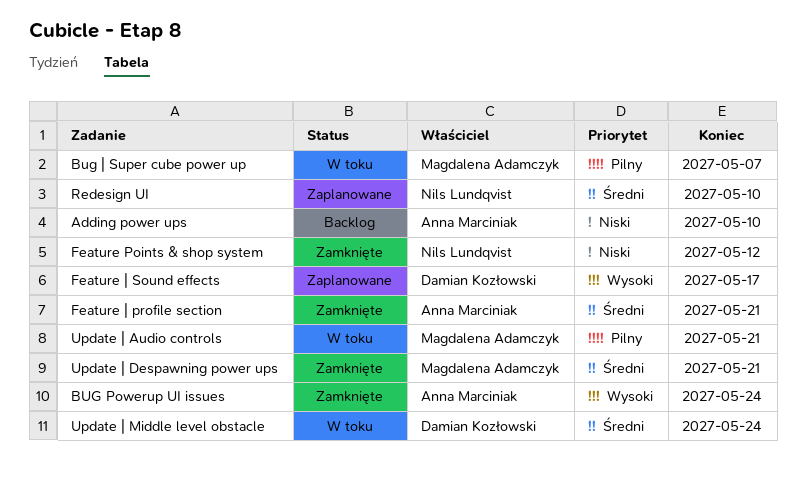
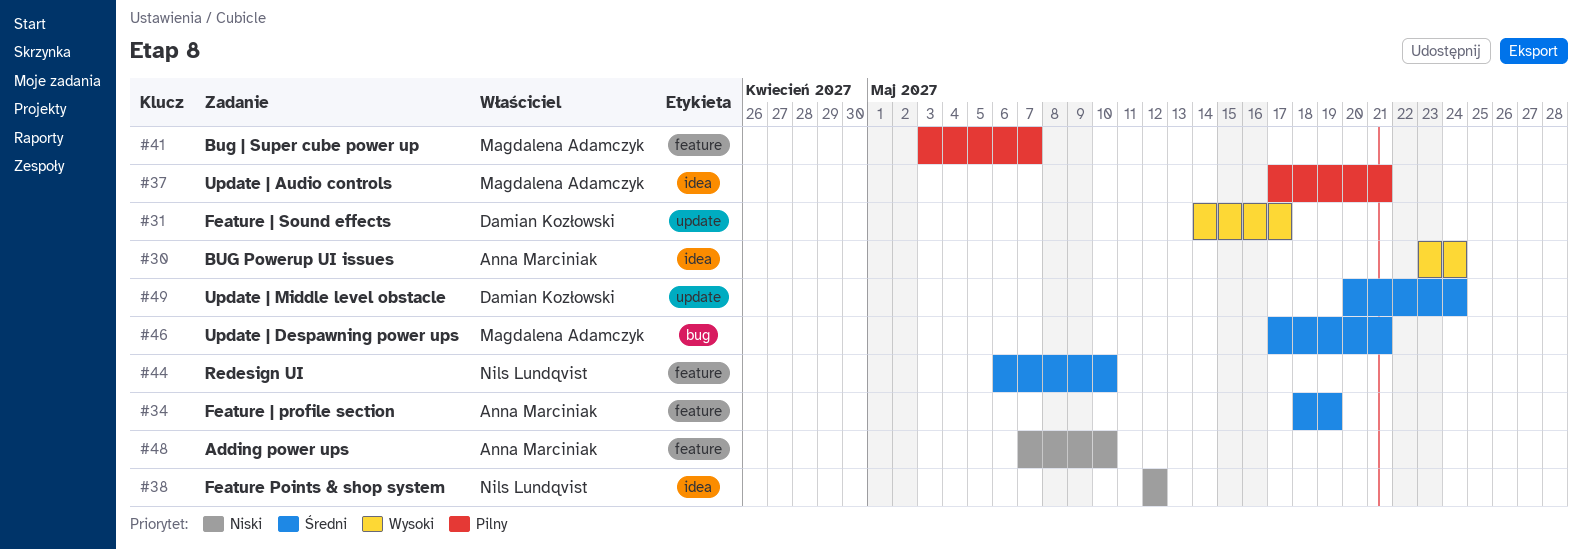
Feature | profile section, due: May 21 -> May 19

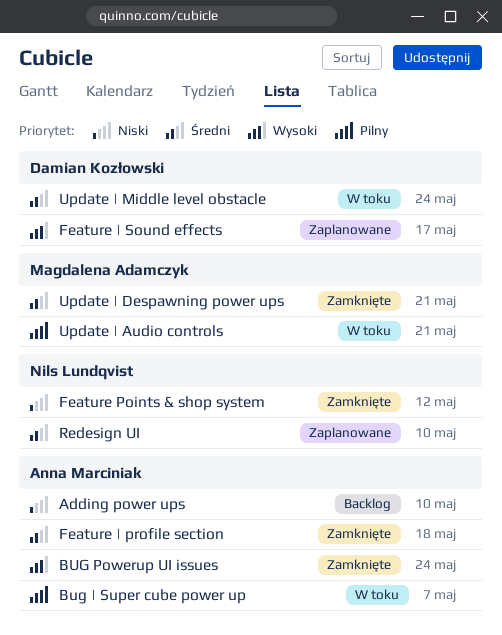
Bug | Super cube power up, owner: Magdalena Adamczyk -> Anna Marciniak
Feature | profile section, due: May 19 -> May 18

